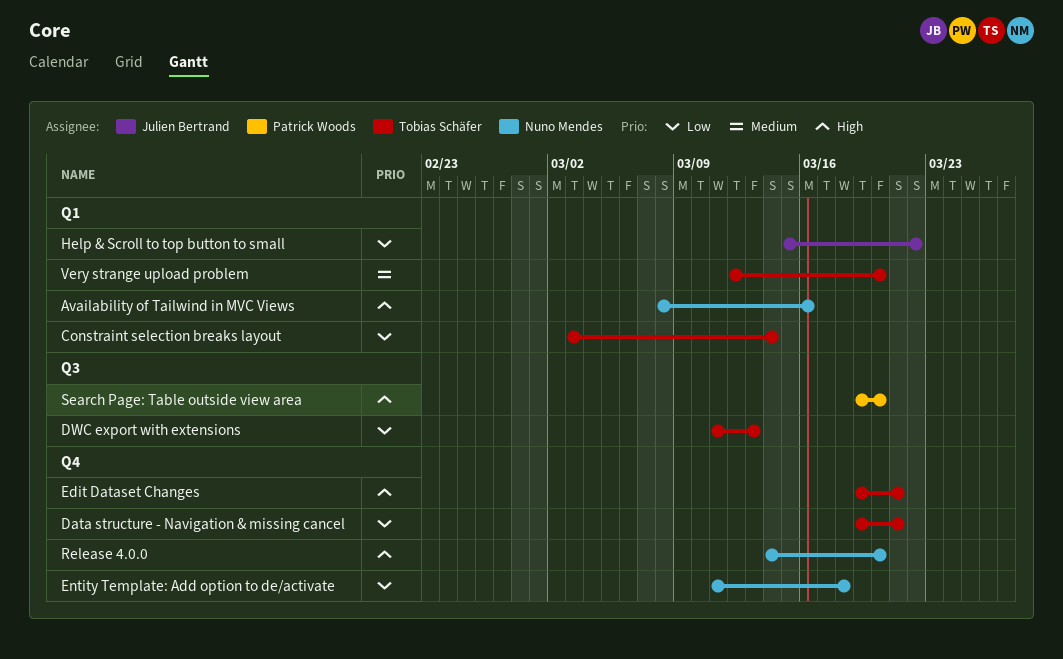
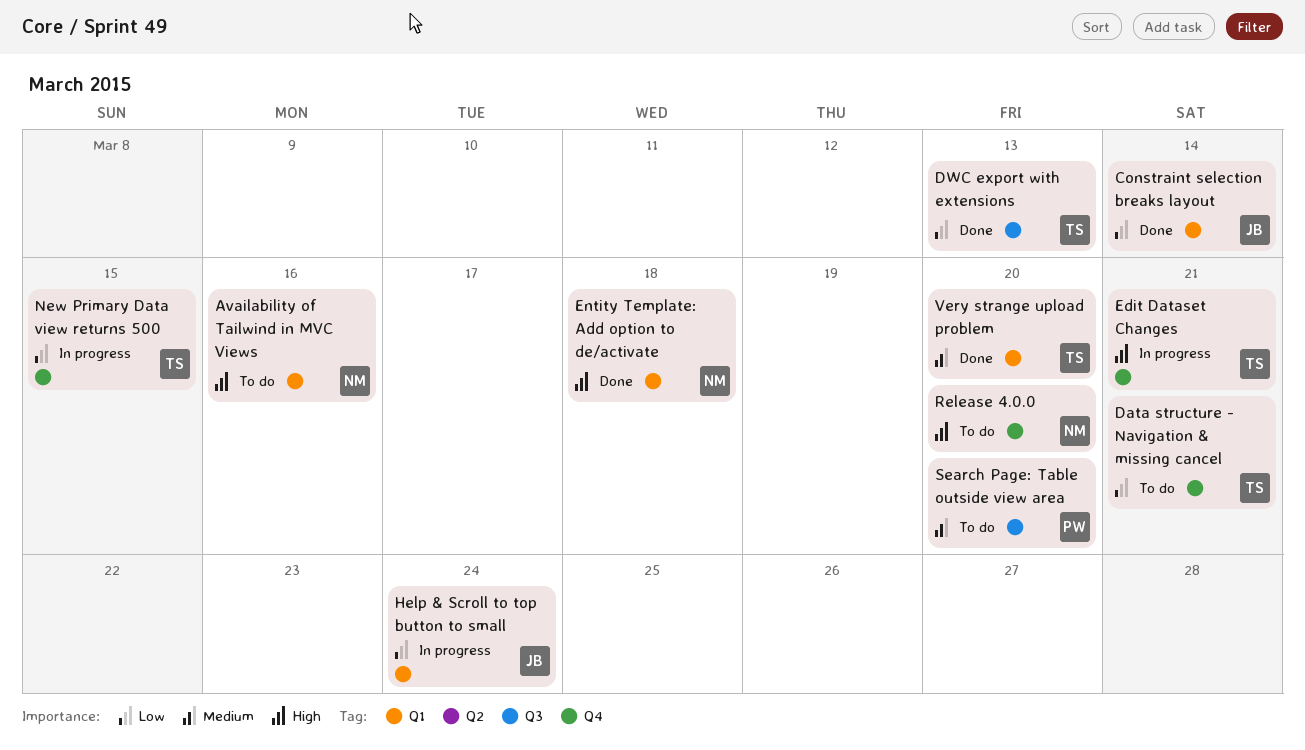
Constraint selection breaks layout, owner: Tobias Schäfer -> Julien Bertrand
Entity Template: Add option to de/activate, priority: Low -> High
Entity Template: Add option to de/activate, label: Q4 -> Q1
Help & Scroll to top button to small, due: Mar 22 -> Mar 24
New Primary Data view returns 500: none -> present
Search Page: Table outside view area, priority: High -> Medium

